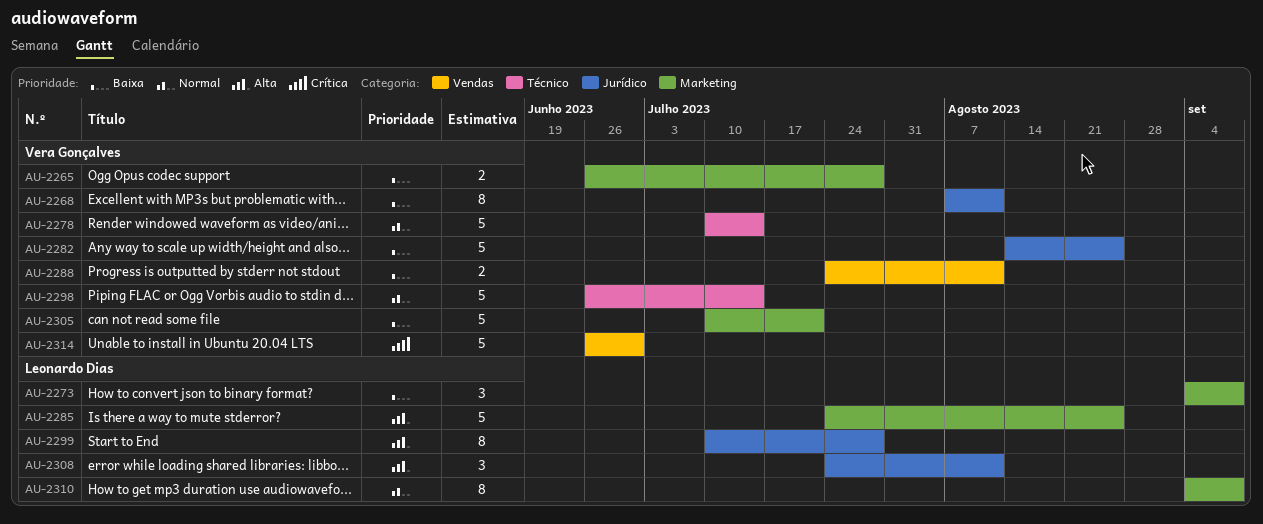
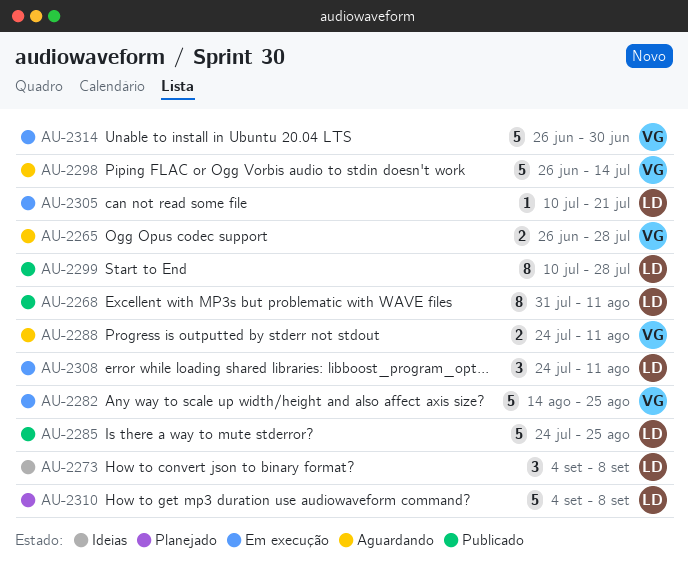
AU-2268, owner: Vera Gonçalves -> Leonardo Dias
AU-2268, start: Aug 7 -> Jul 31
AU-2278: present -> none
AU-2305, owner: Vera Gonçalves -> Leonardo Dias
AU-2305, estimate: 5 -> 1
AU-2310, estimate: 8 -> 5

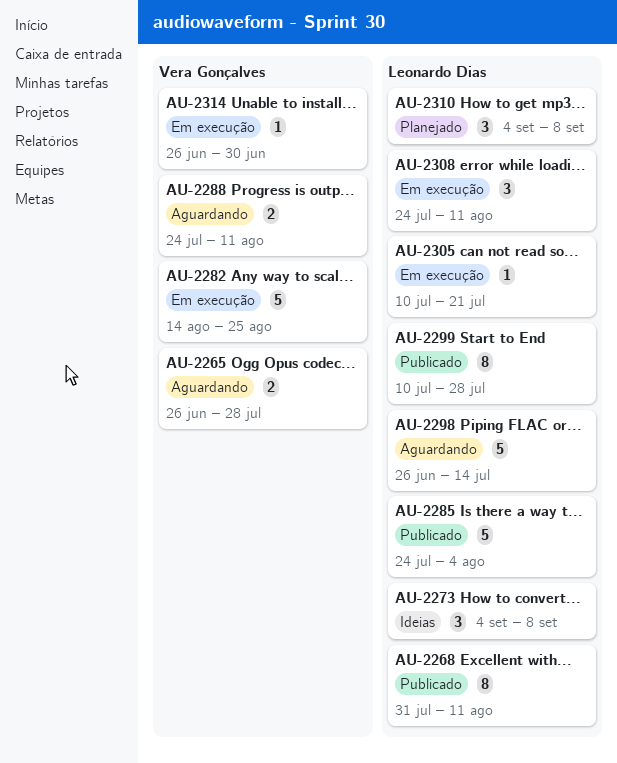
AU-2285, due: Aug 25 -> Aug 4
AU-2298, owner: Vera Gonçalves -> Leonardo Dias
AU-2310, estimate: 5 -> 3
AU-2314, estimate: 5 -> 1

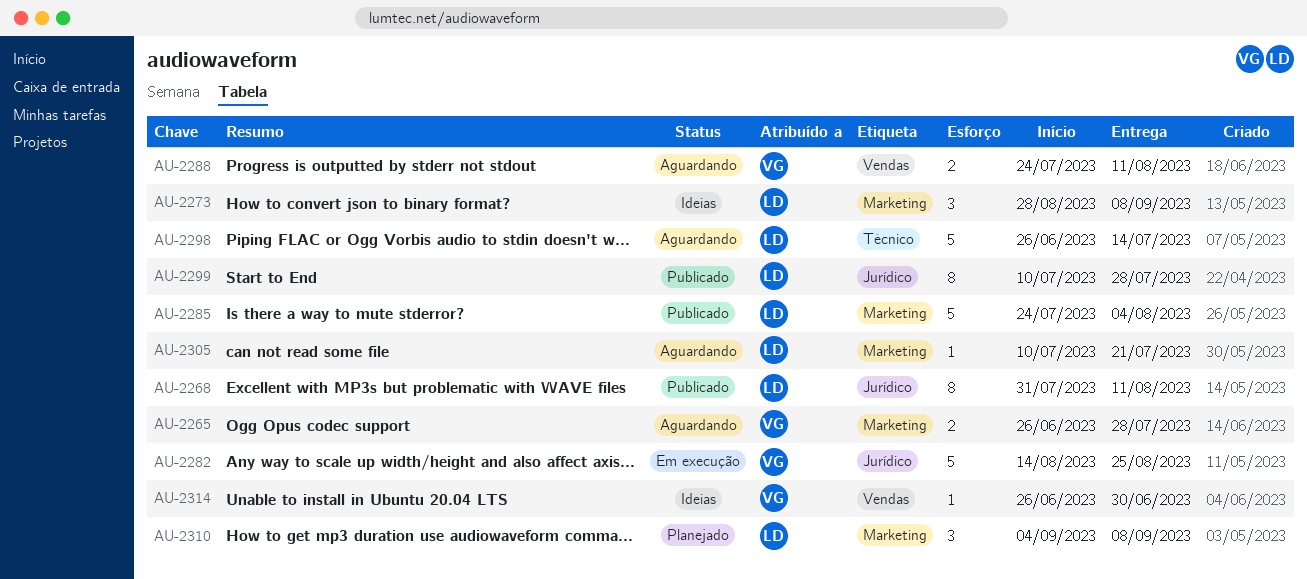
AU-2273, start: Sep 4 -> Aug 28
AU-2305, status: Em execução -> Aguardando
AU-2308: present -> none
AU-2314, status: Em execução -> Ideias

